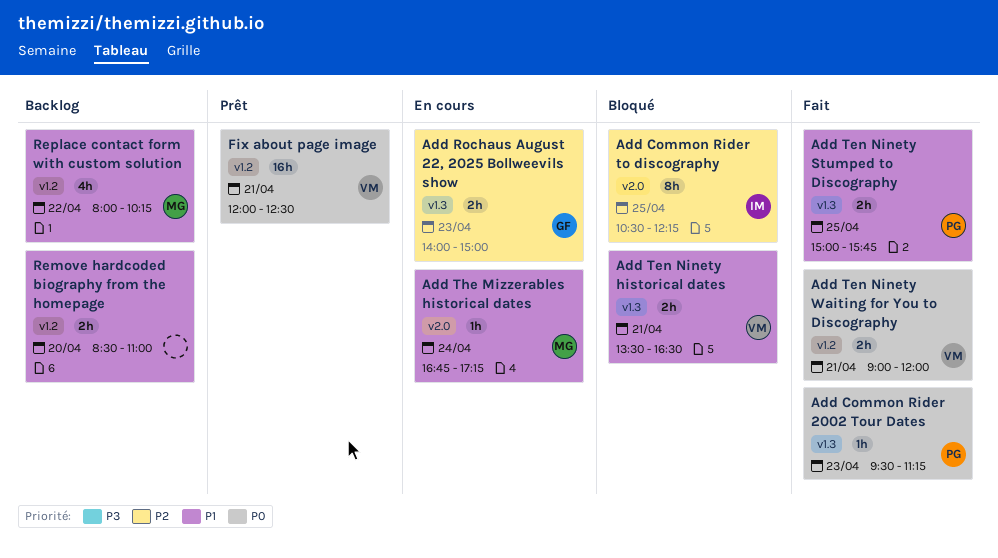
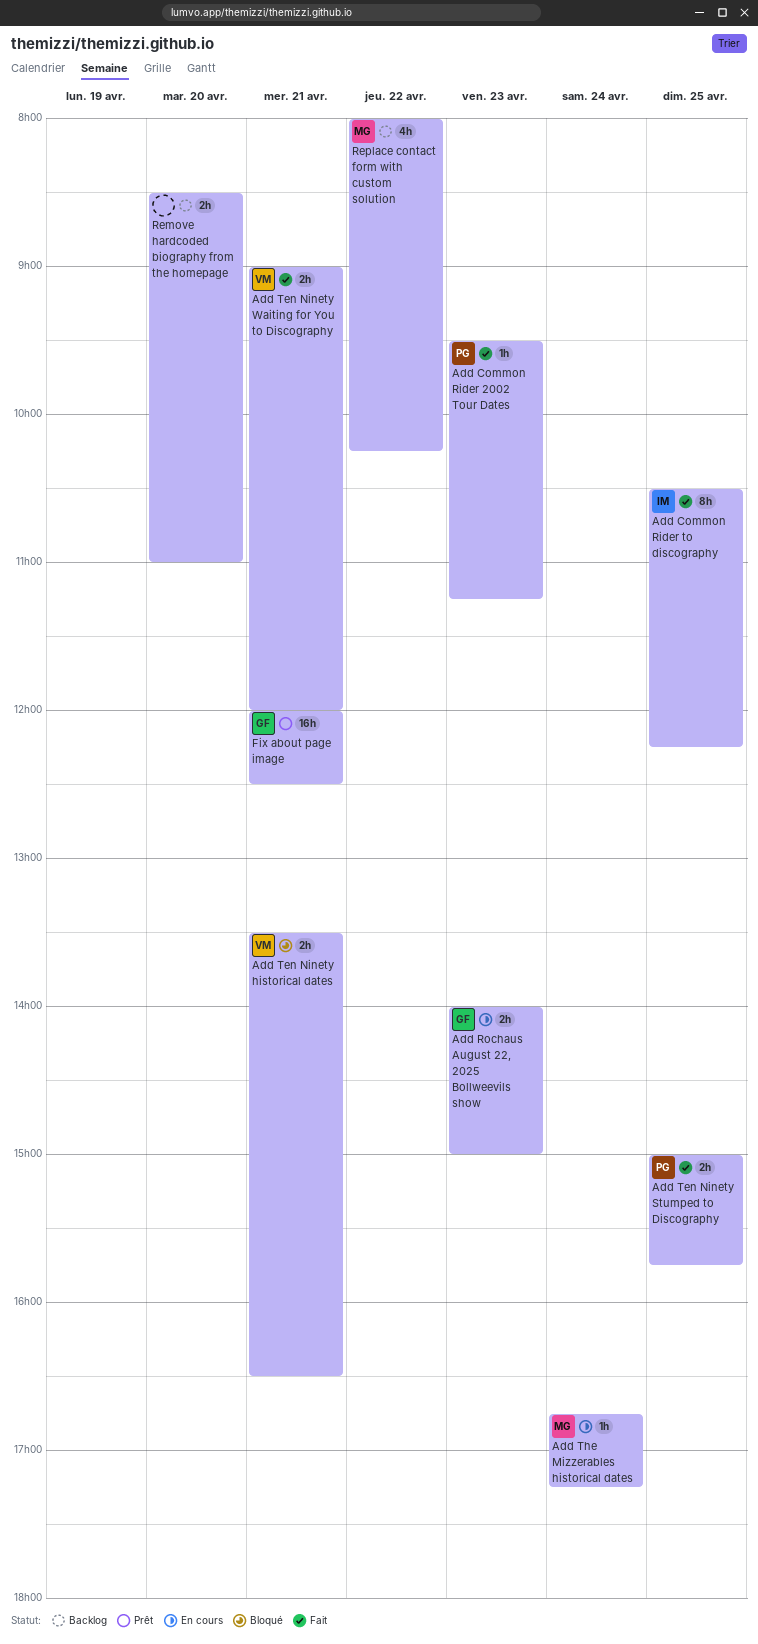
Add Common Rider to discography, status: Bloqué -> Fait
Fix about page image, owner: VM -> GF

